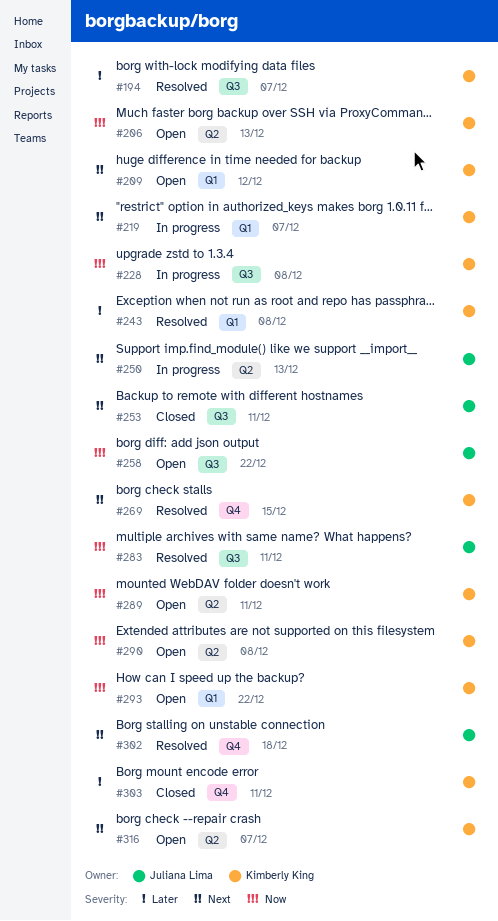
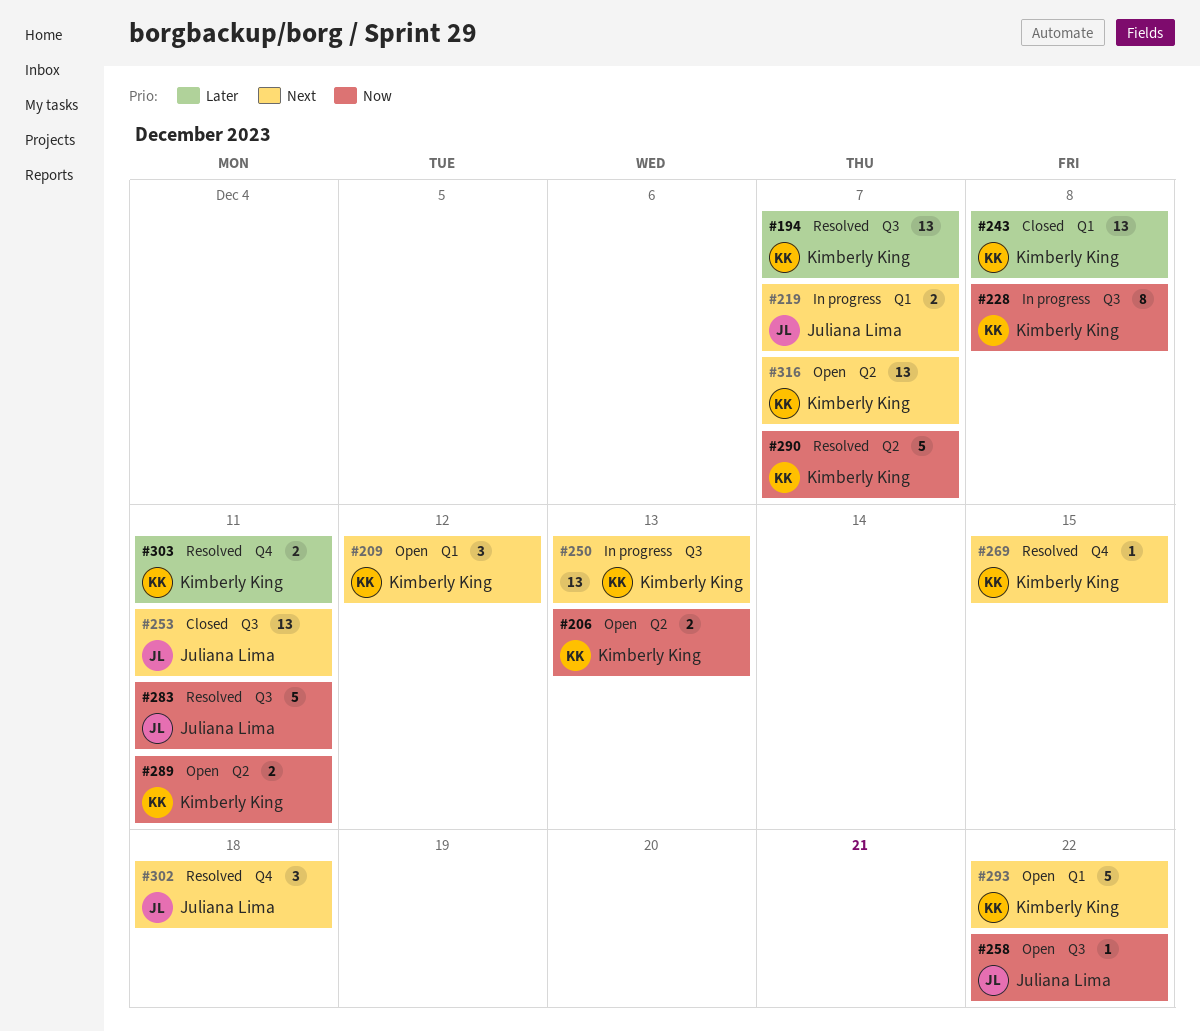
#219, owner: Kimberly King -> Juliana Lima
#243, status: Resolved -> Closed
#250, owner: Juliana Lima -> Kimberly King
#250, label: Q2 -> Q3
#290, status: Open -> Resolved
#290, due: Dec 8 -> Dec 7
#293, priority: Now -> Next
#303, status: Closed -> Resolved

